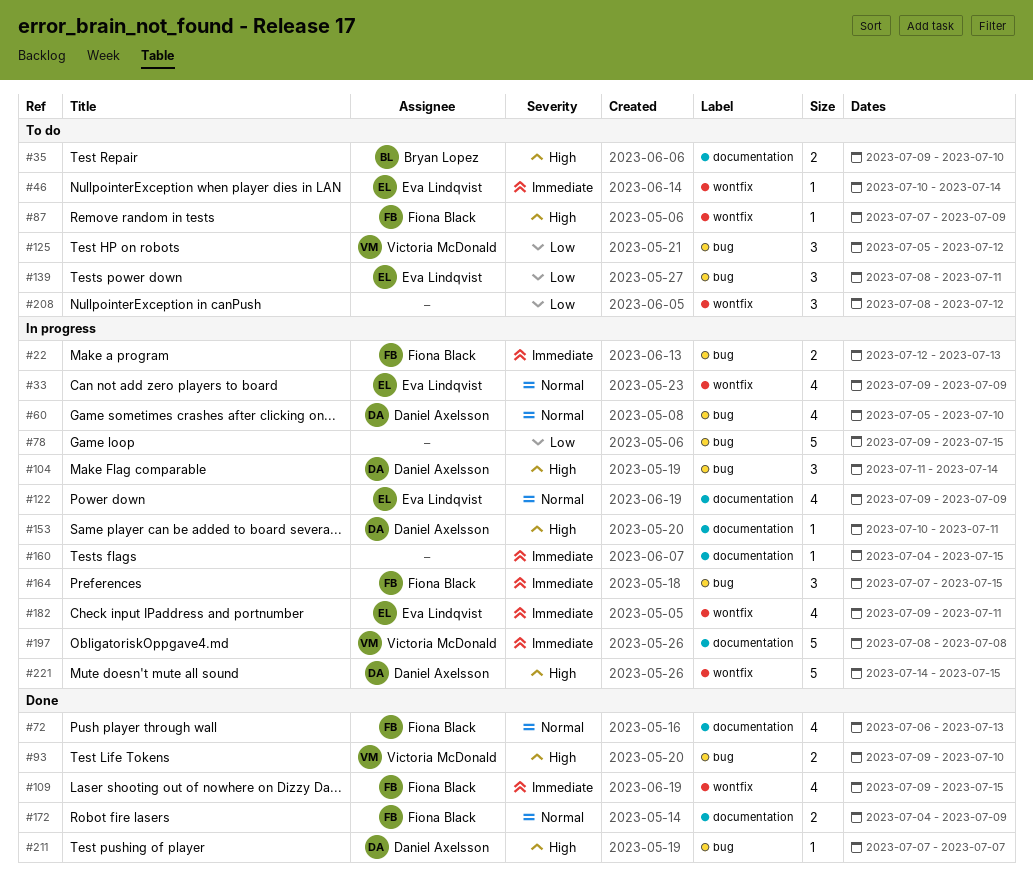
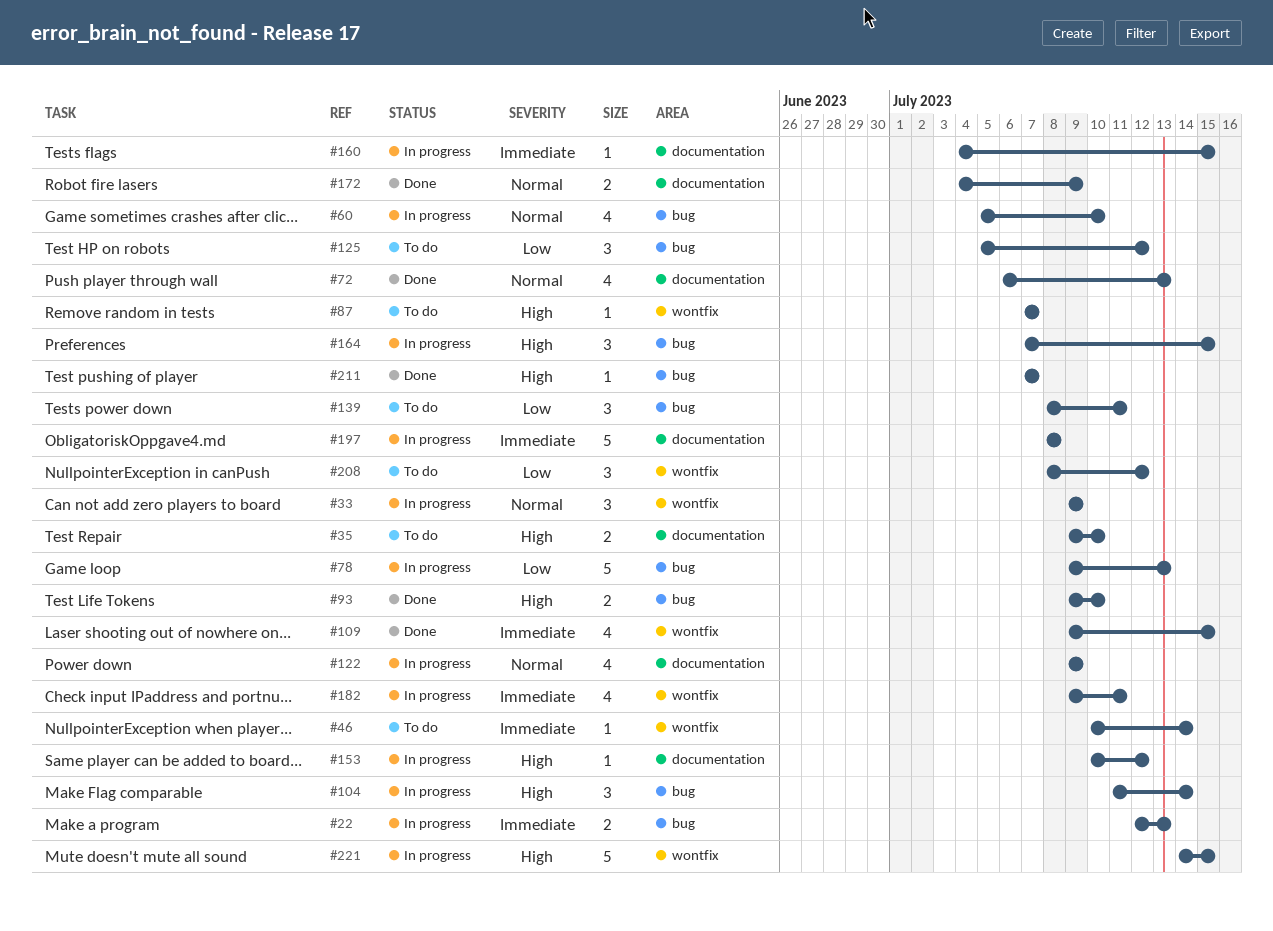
#33, estimate: 4 -> 3
#78, due: Jul 15 -> Jul 13
#87, due: Jul 9 -> Jul 7
#153, due: Jul 11 -> Jul 12
#164, priority: Immediate -> High

